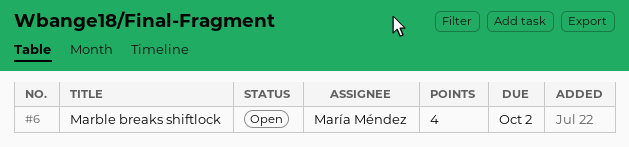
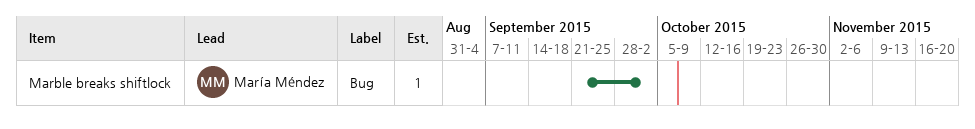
Marble breaks shiftlock, estimate: 4 -> 1

